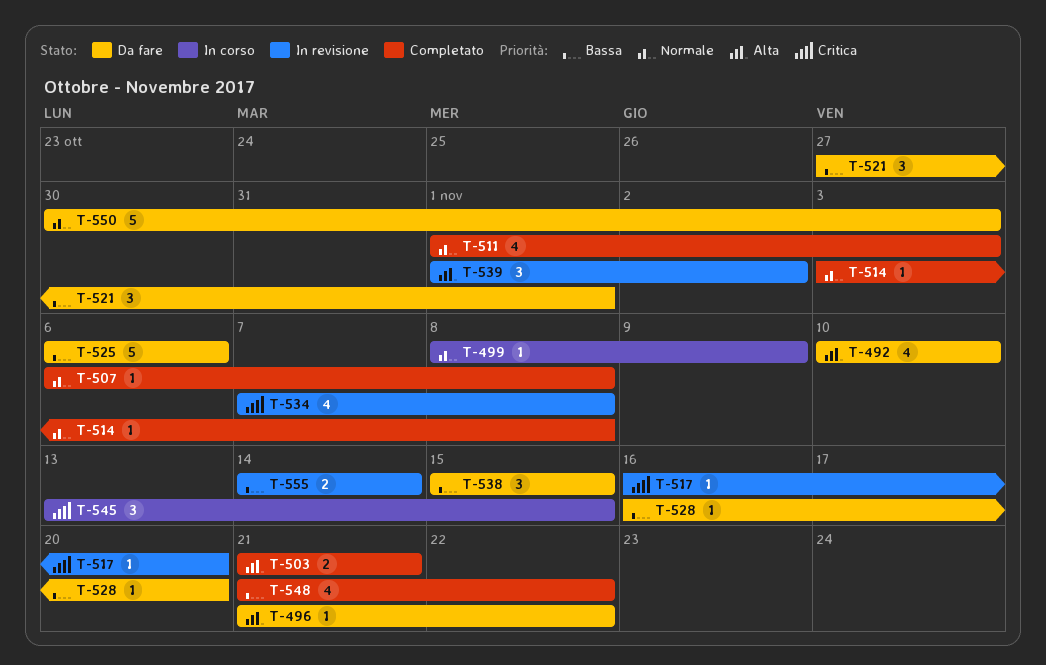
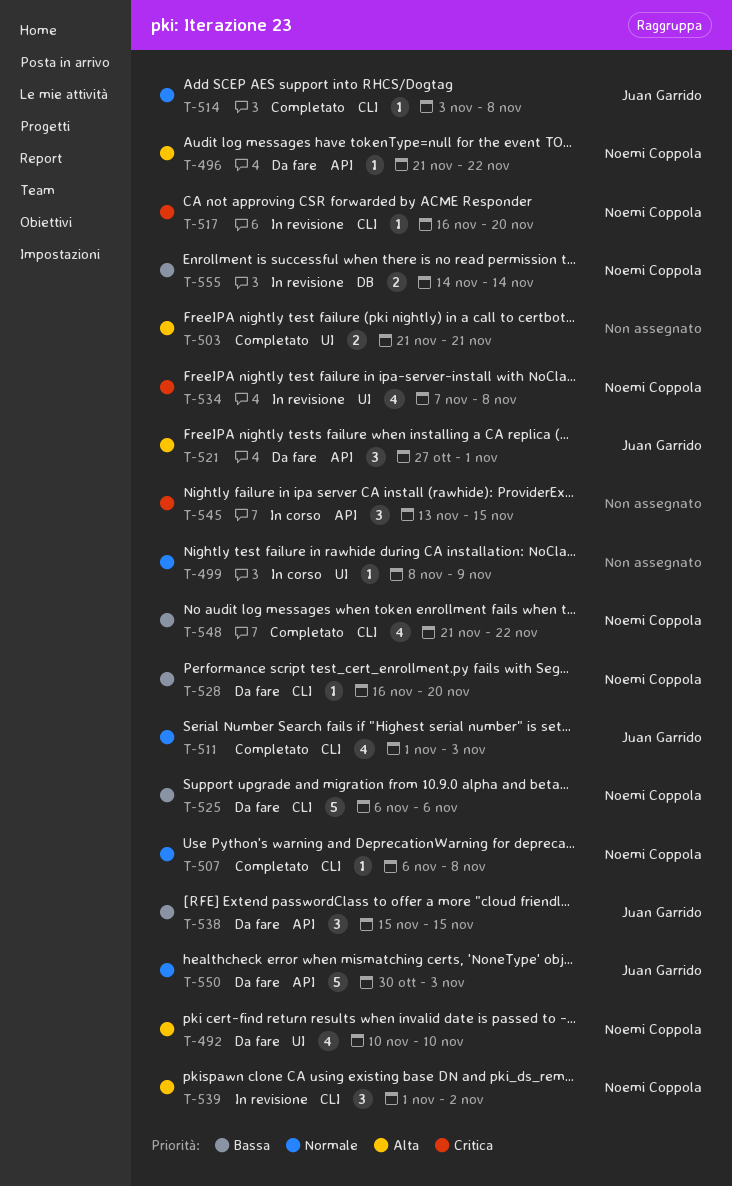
T-521, priority: Bassa -> Alta

